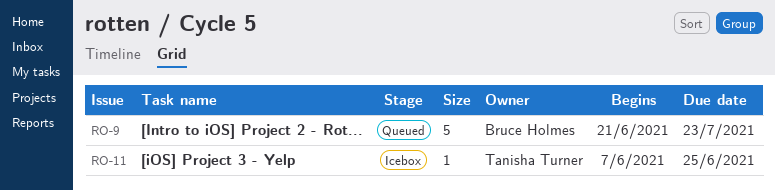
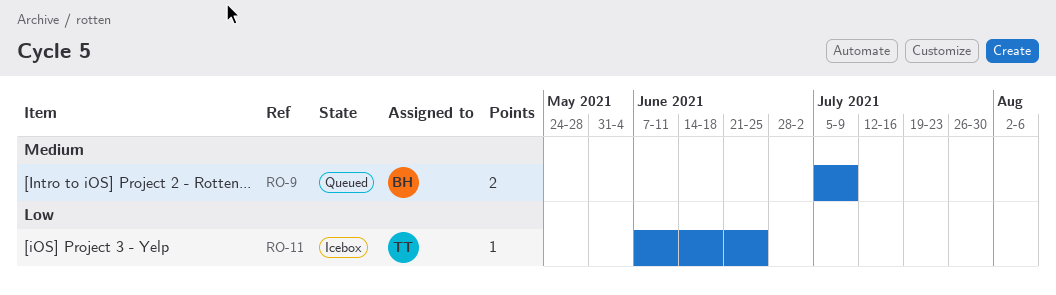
RO-9, estimate: 5 -> 2
RO-9, start: Jun 21 -> Jul 5
RO-9, due: Jul 23 -> Jul 9

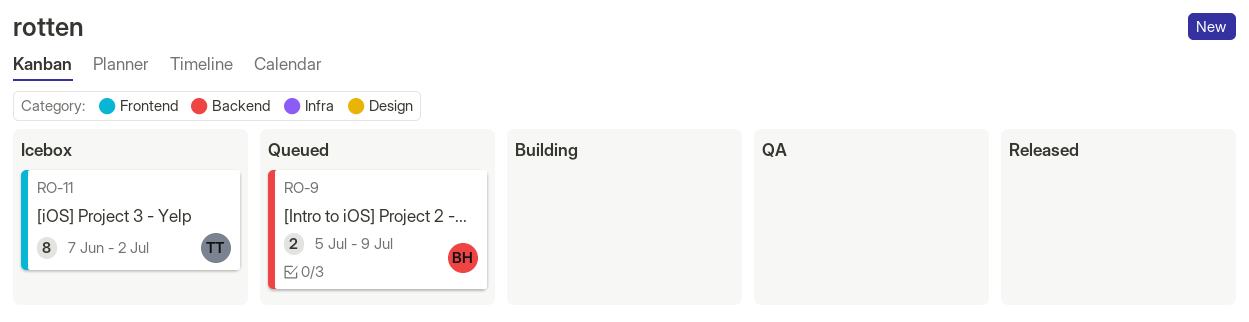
RO-11, estimate: 1 -> 8
RO-11, due: Jun 25 -> Jul 2

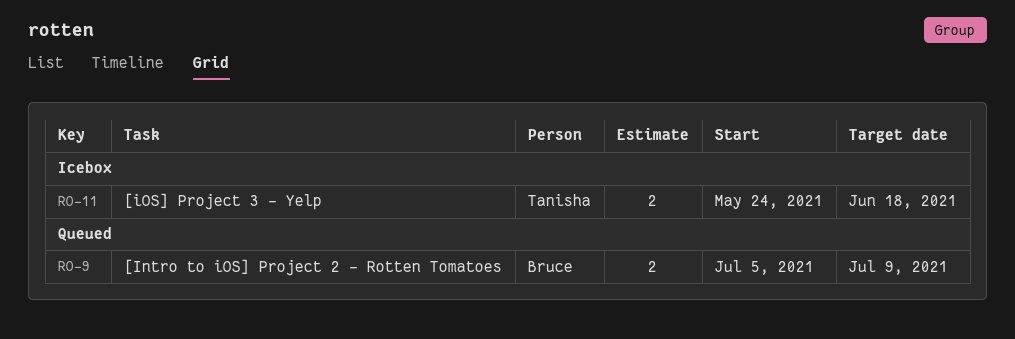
RO-11, estimate: 8 -> 2
RO-11, start: Jun 7 -> May 24
RO-11, due: Jul 2 -> Jun 18

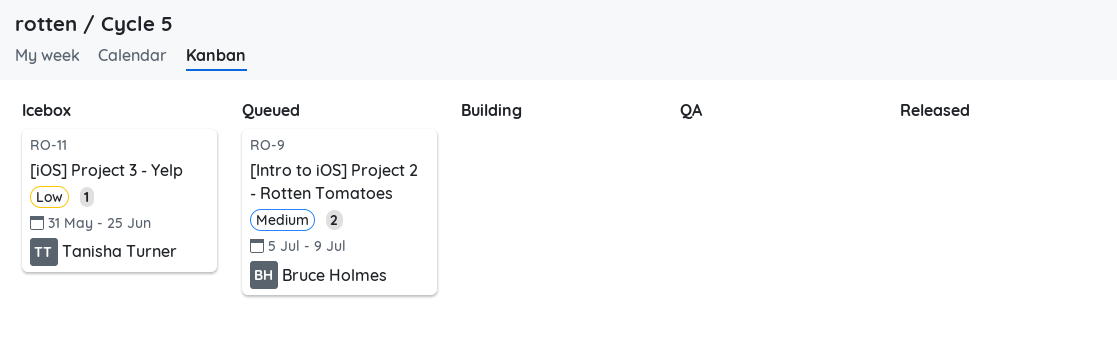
RO-11, estimate: 2 -> 1
RO-11, start: May 24 -> May 31
RO-11, due: Jun 18 -> Jun 25

